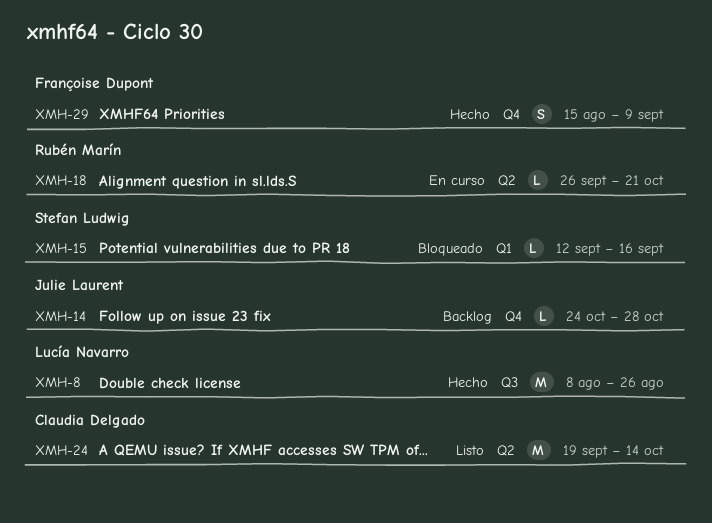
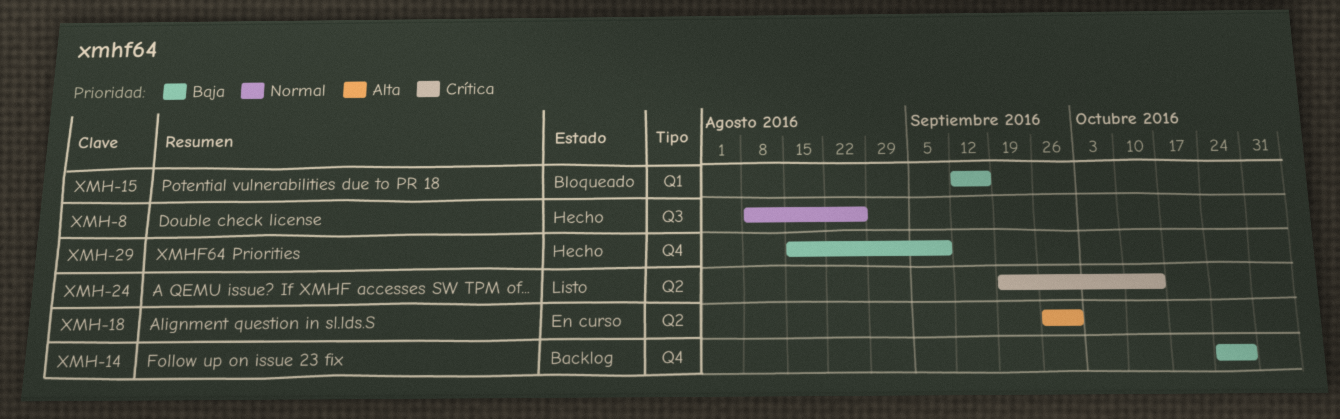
XMH-18, due: Oct 21 -> Sep 30

